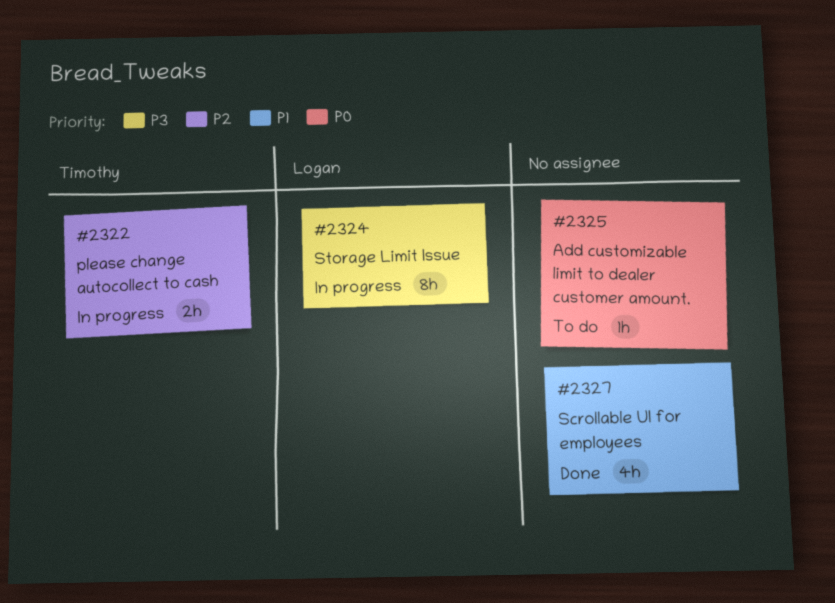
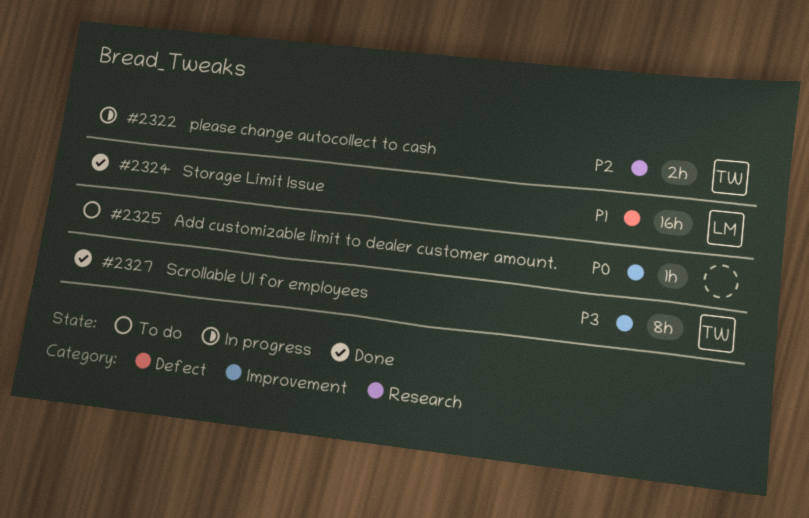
#2324, status: In progress -> Done
#2324, priority: P3 -> P1
#2324, estimate: 8h -> 16h
#2327, owner: none -> Timothy
#2327, priority: P1 -> P3
#2327, estimate: 4h -> 8h

